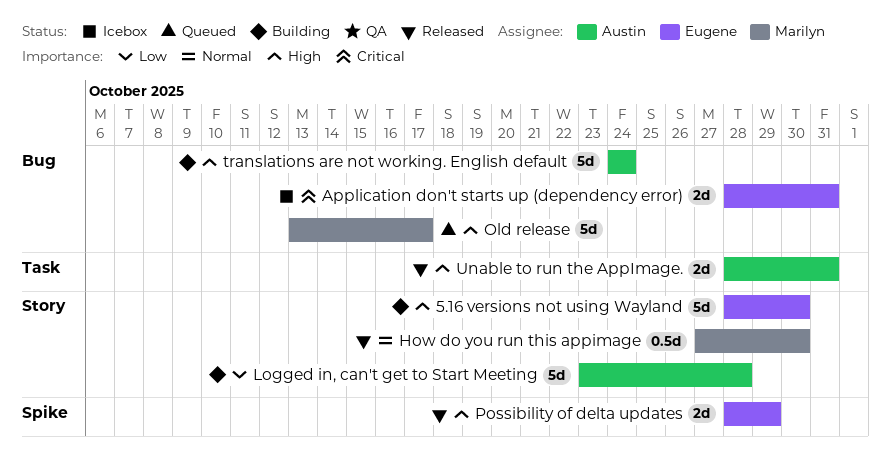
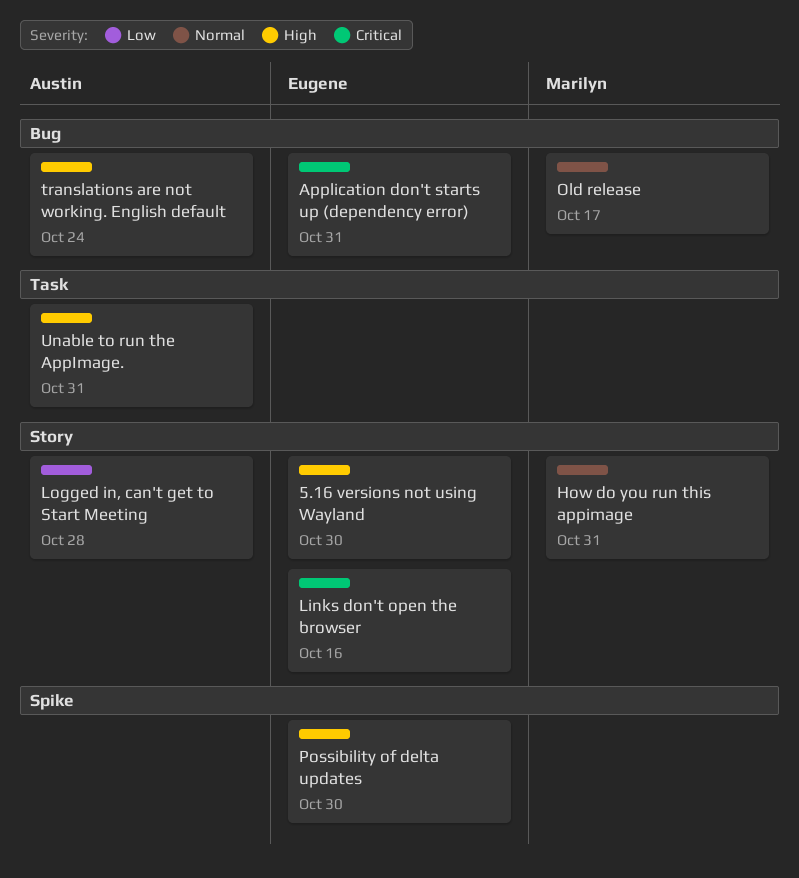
How do you run this appimage, due: Oct 30 -> Oct 31
Links don't open the browser: none -> present
Old release, priority: High -> Normal
Possibility of delta updates, due: Oct 29 -> Oct 30

